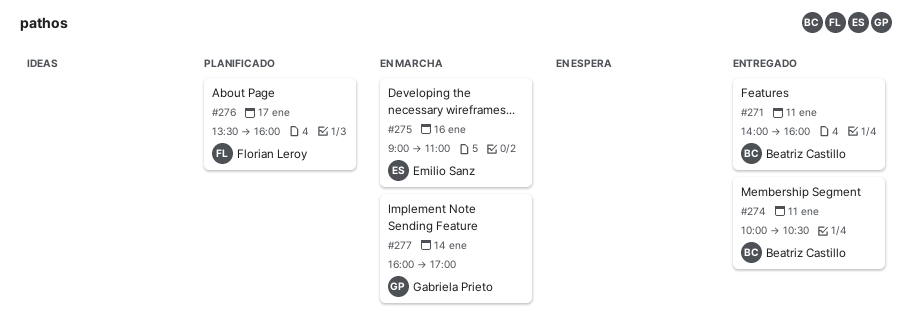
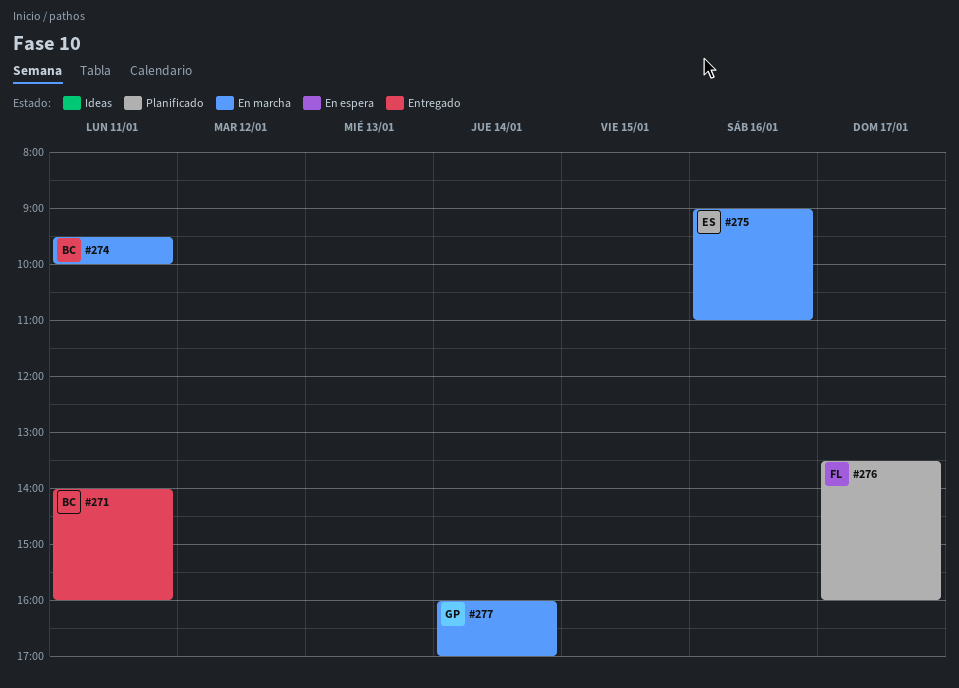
#274, status: Entregado -> En marcha
#274, begins: 10:00 -> 09:30
#274, ends: 10:30 -> 10:00

